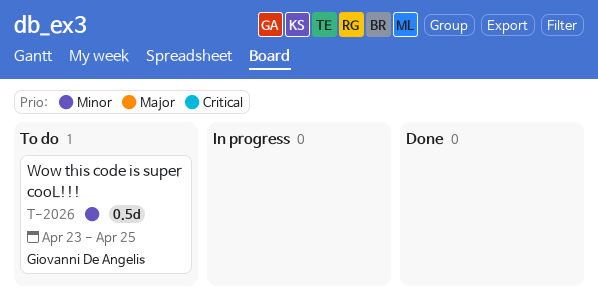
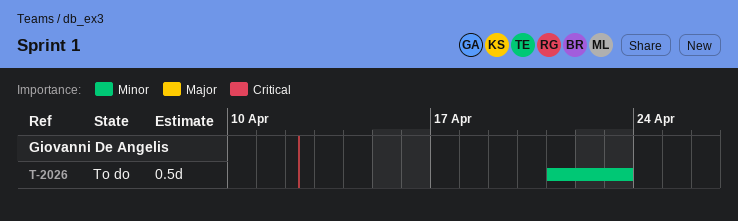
T-2026, start: Apr 23 -> Apr 21
T-2026, due: Apr 25 -> Apr 23

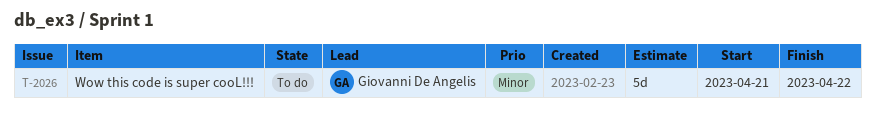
T-2026, estimate: 0.5d -> 5d
T-2026, due: Apr 23 -> Apr 22

